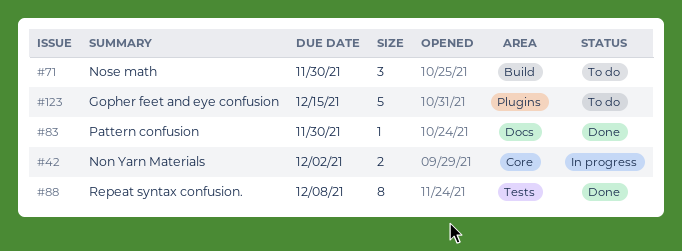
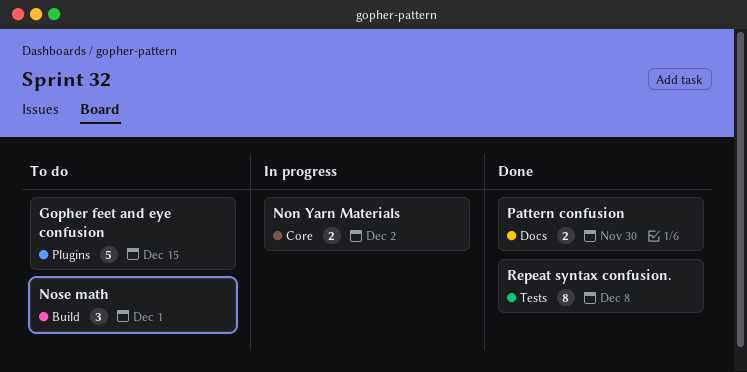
Nose math, due: Nov 30 -> Dec 1
Pattern confusion, estimate: 1 -> 2

